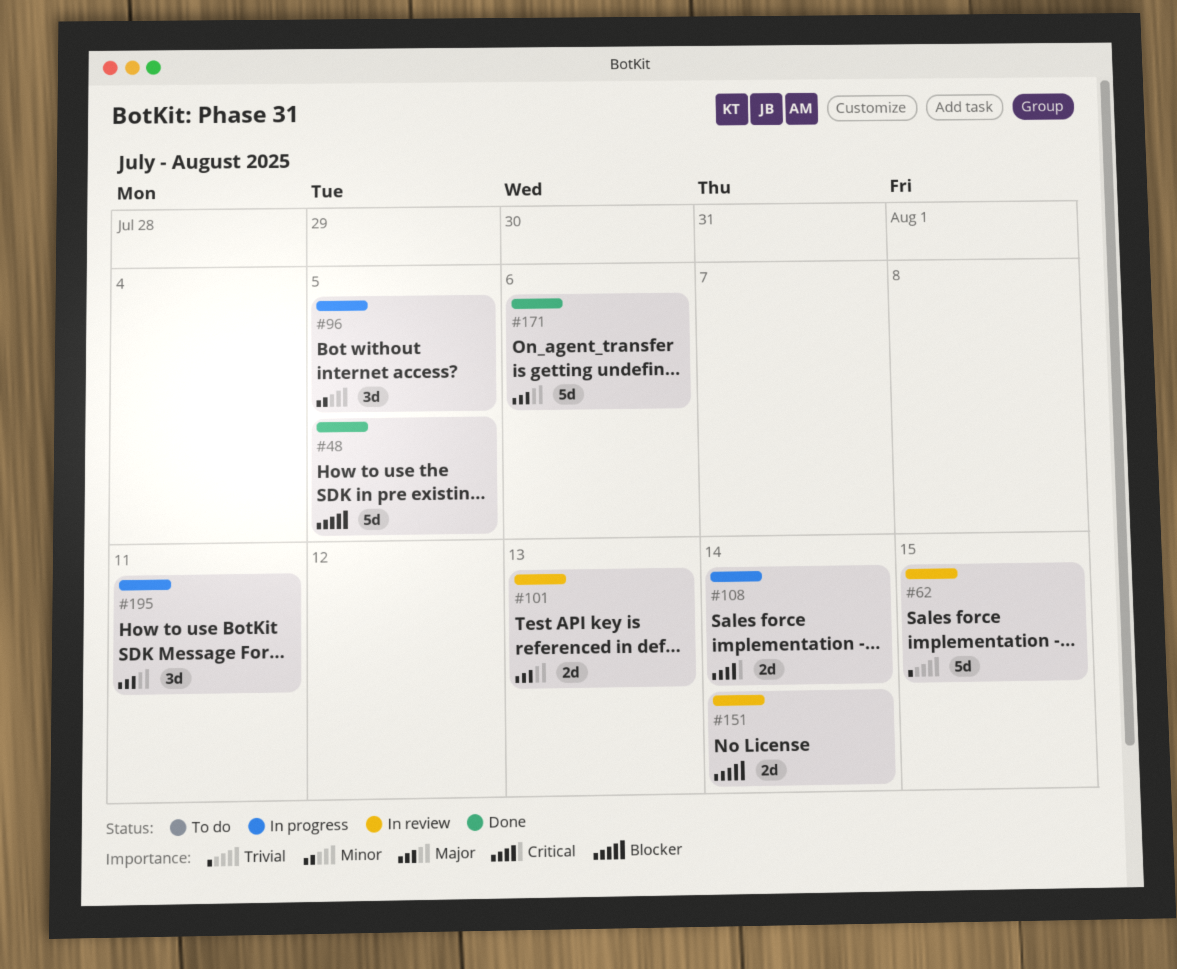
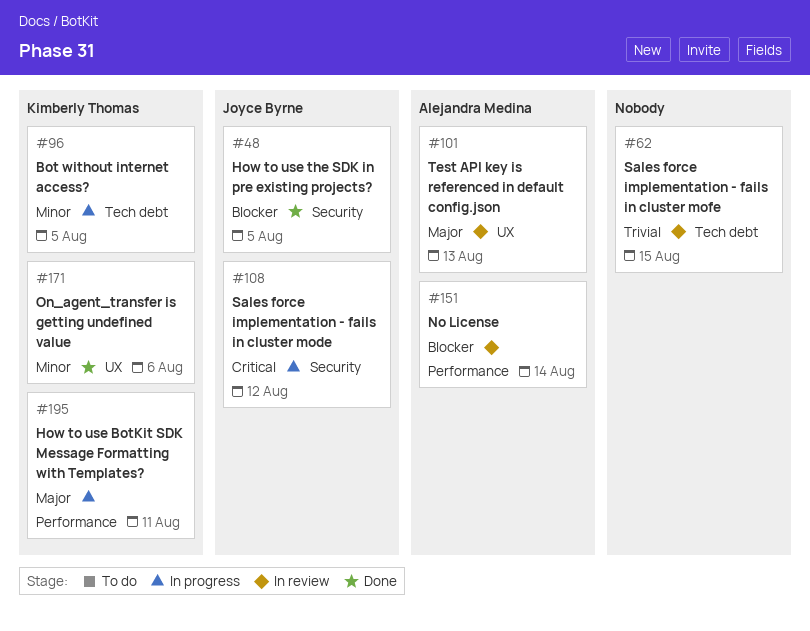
#108, due: Aug 14 -> Aug 12
#171, priority: Major -> Minor

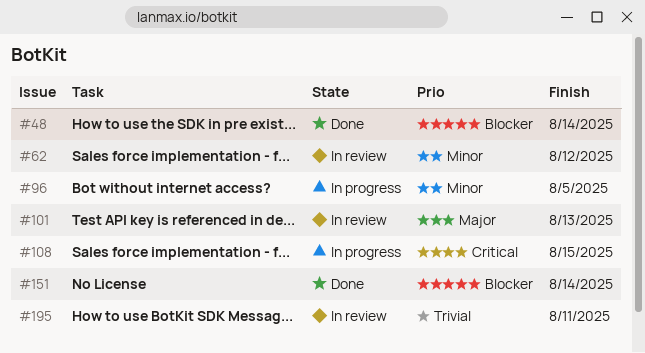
#48, due: Aug 5 -> Aug 14
#62, priority: Trivial -> Minor
#62, due: Aug 15 -> Aug 12
#108, due: Aug 12 -> Aug 15
#151, status: In review -> Done
#171: present -> none
#195, status: In progress -> In review
#195, priority: Major -> Trivial

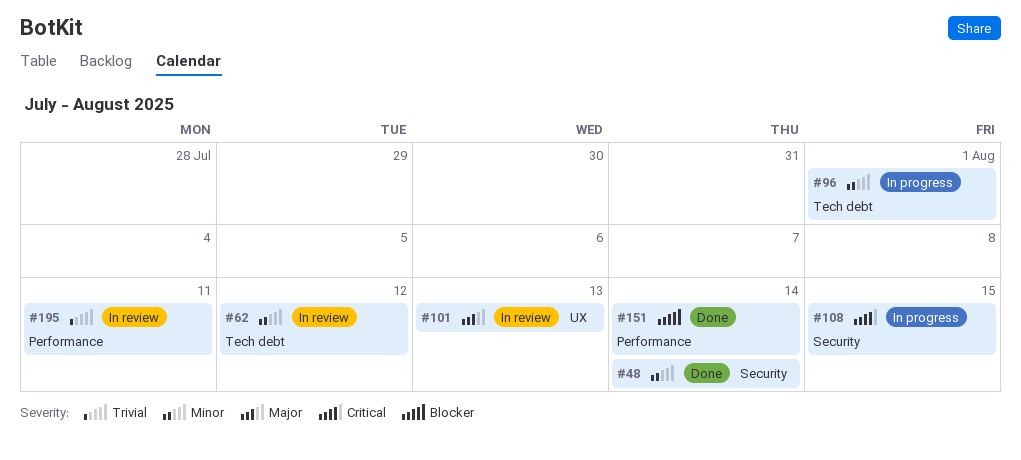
#48, priority: Blocker -> Minor
#96, due: Aug 5 -> Aug 1

